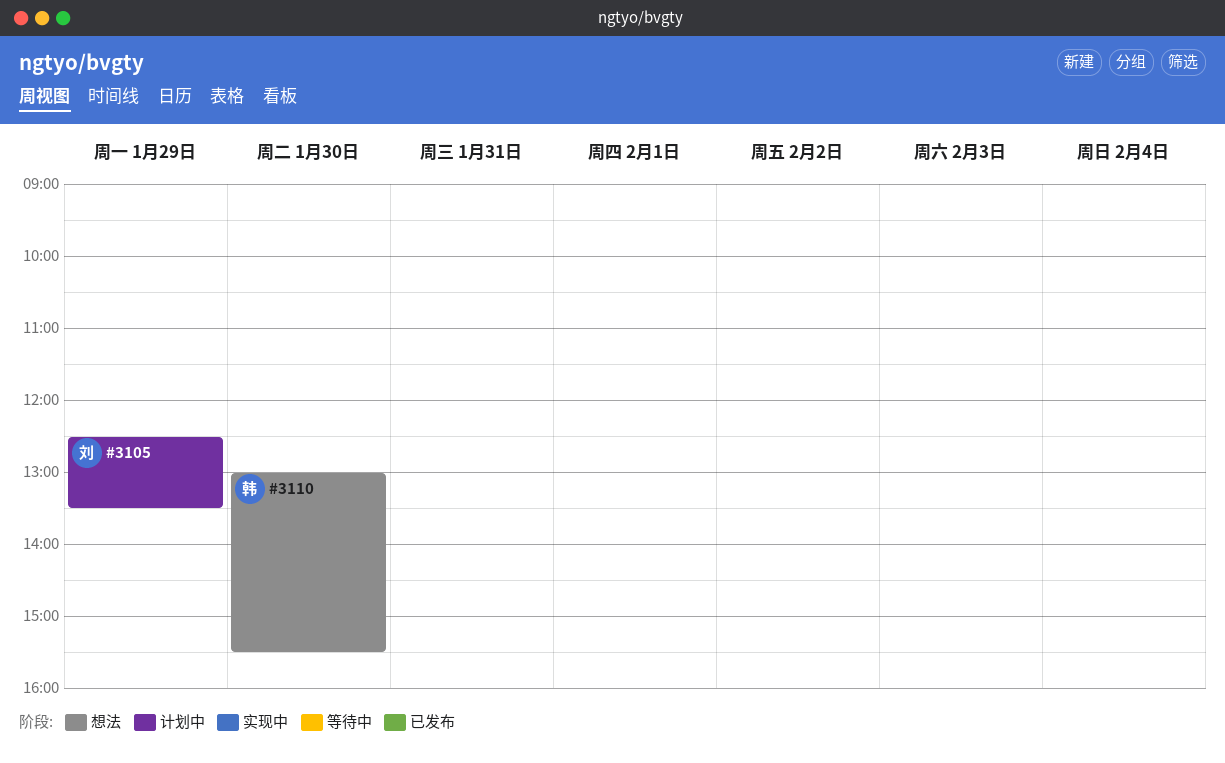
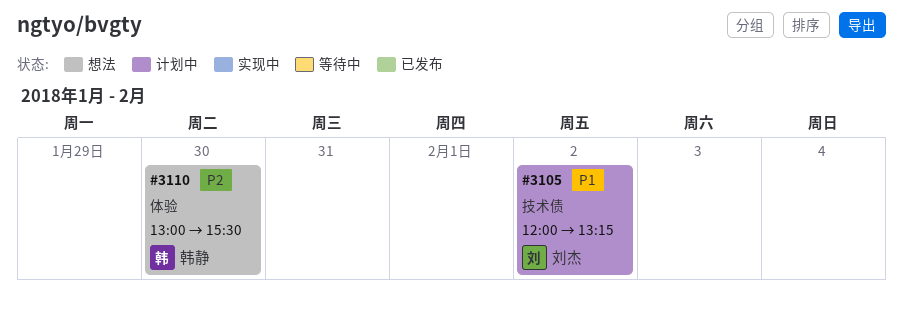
#3105, day: Jan 29 -> Feb 2
#3105, begins: 12:30 -> 12:00
#3105, ends: 13:30 -> 13:15

